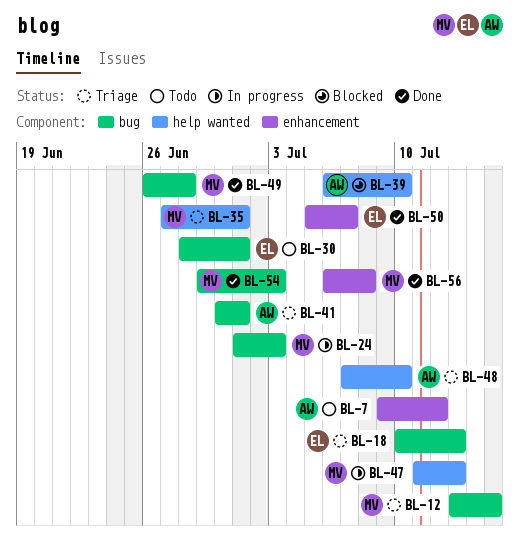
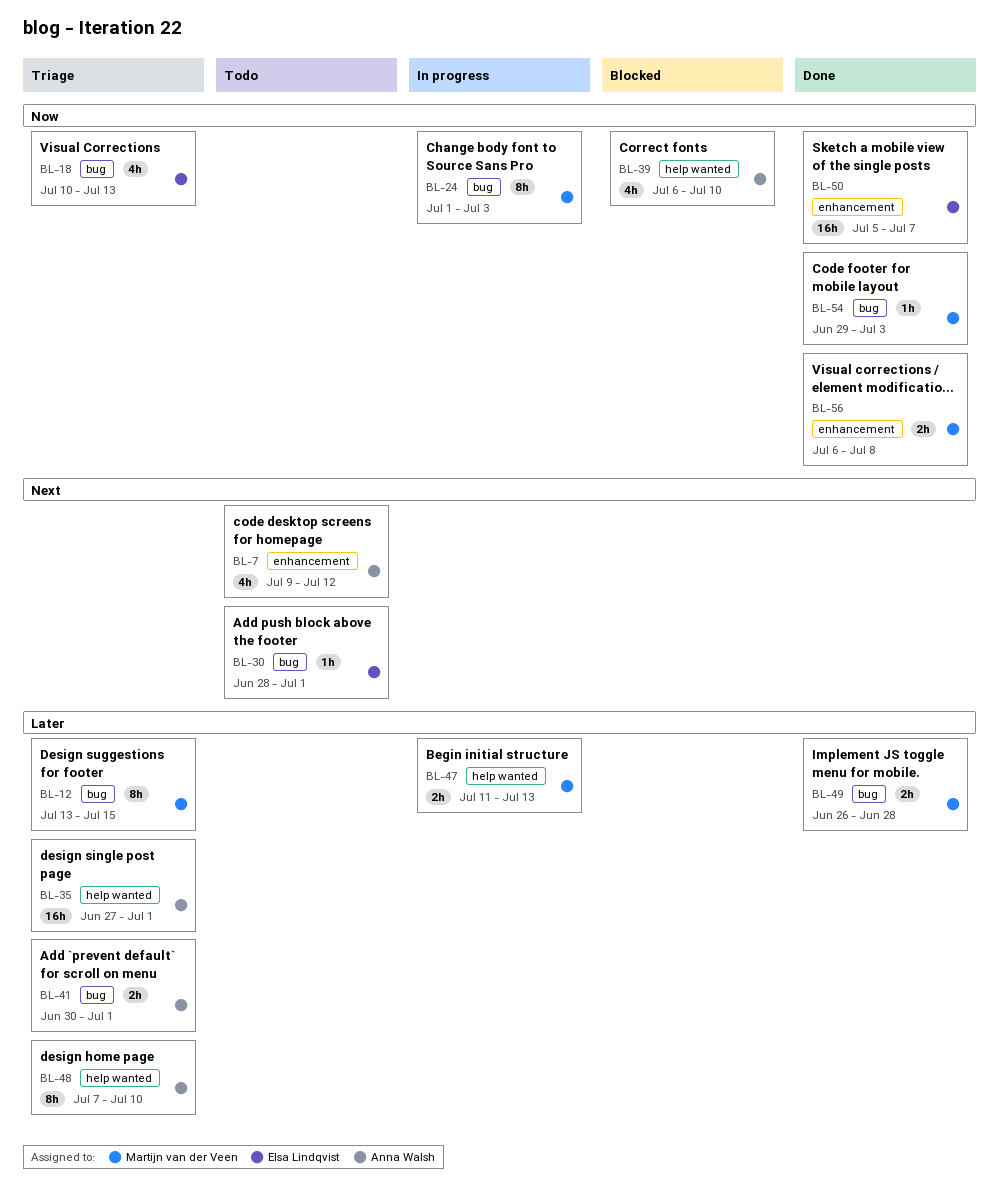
BL-35, owner: Martijn van der Veen -> Anna Walsh

